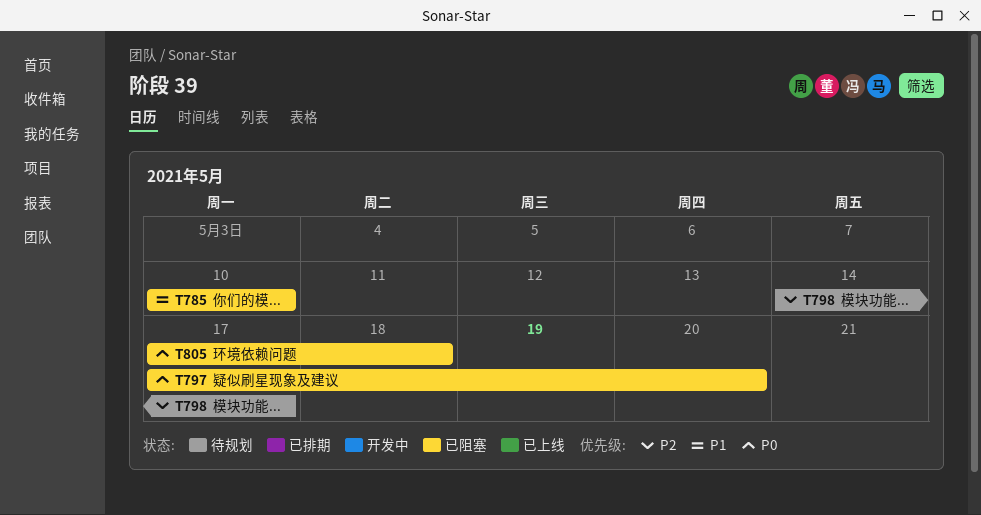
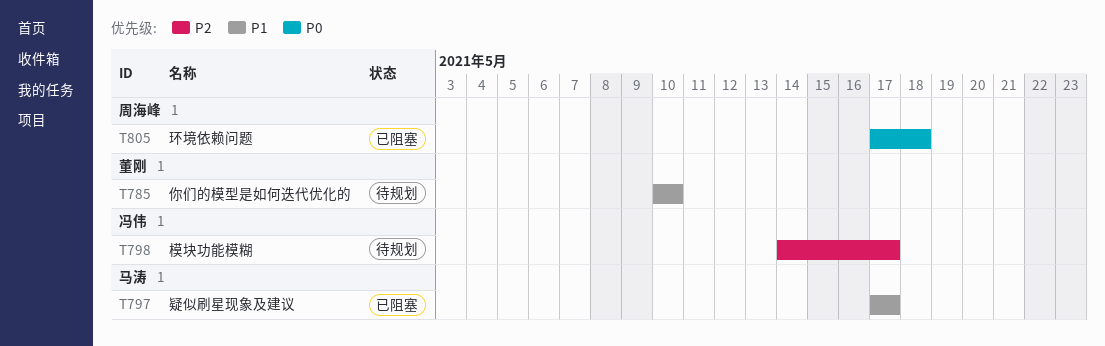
T785, status: 已阻塞 -> 待规划
T797, priority: P0 -> P1
T797, due: May 20 -> May 17

